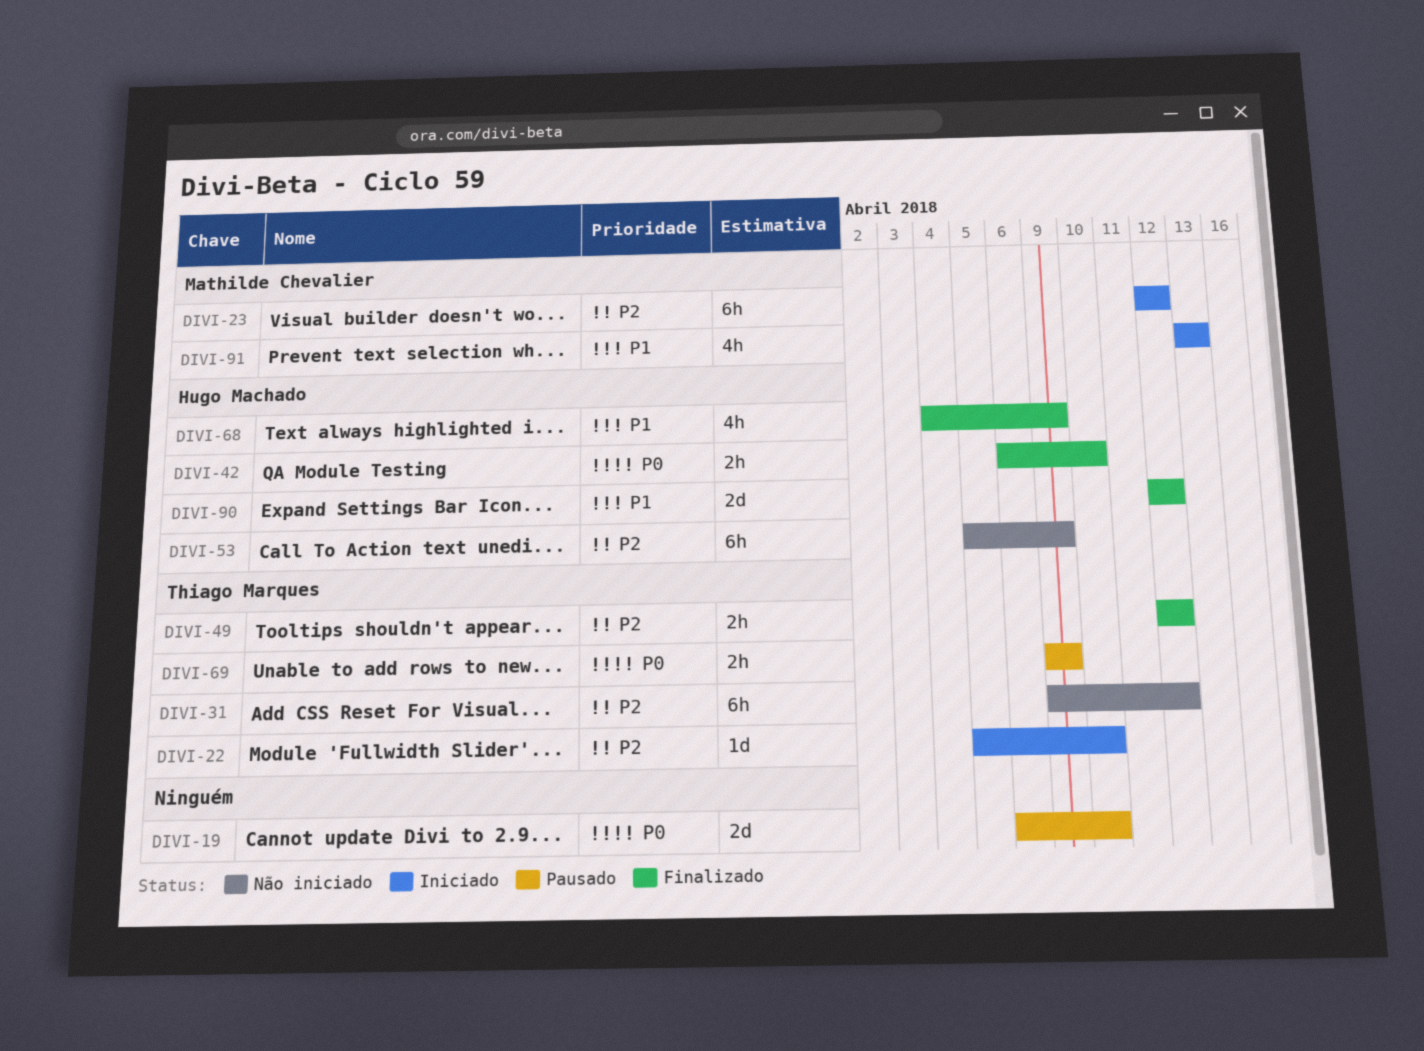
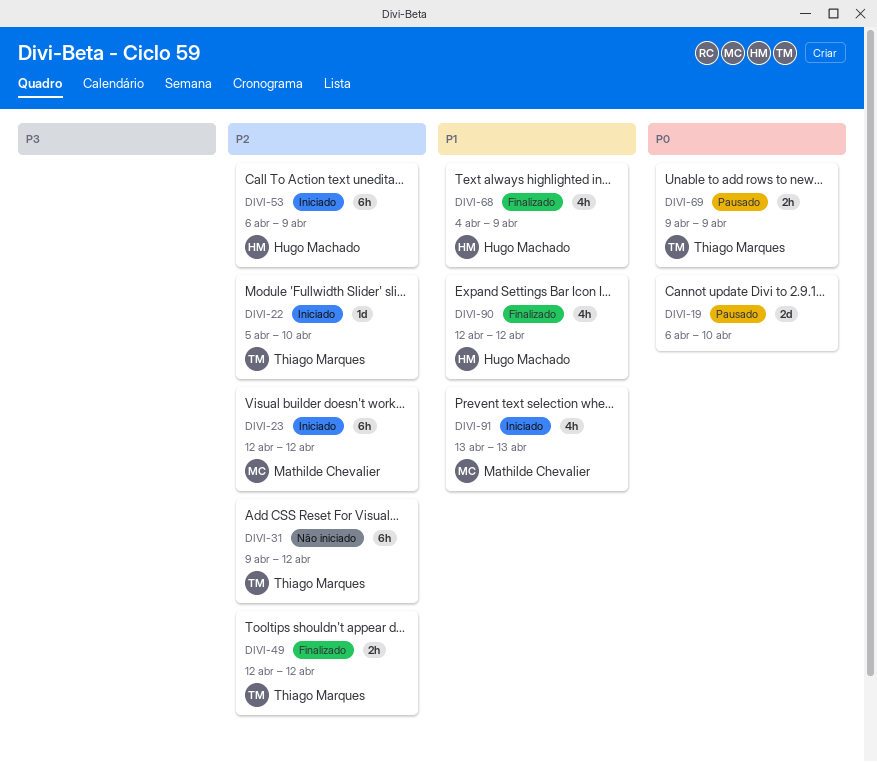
DIVI-42: present -> none
DIVI-53, status: Não iniciado -> Iniciado
DIVI-53, start: Apr 5 -> Apr 6
DIVI-90, estimate: 2d -> 4h

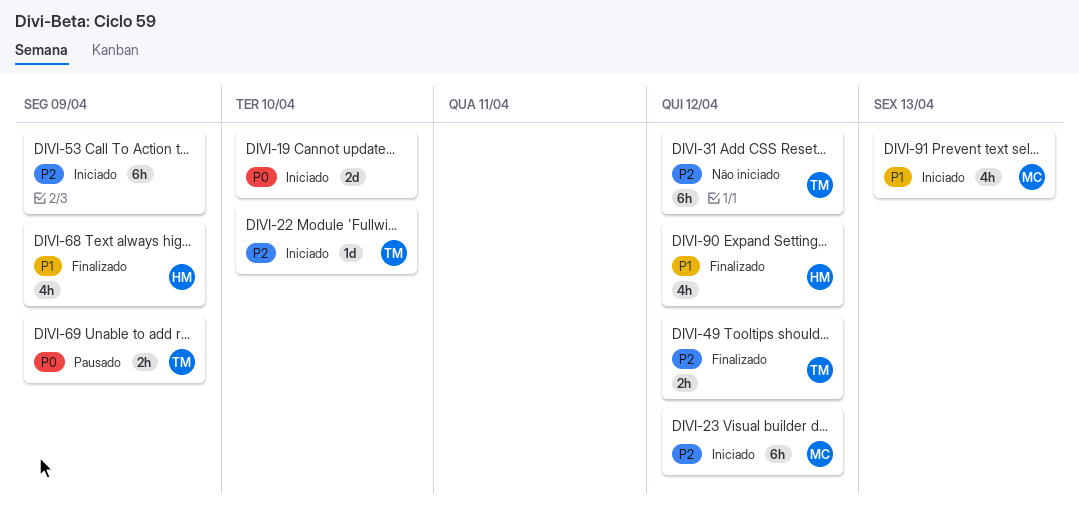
DIVI-19, status: Pausado -> Iniciado
DIVI-53, owner: Hugo Machado -> none

